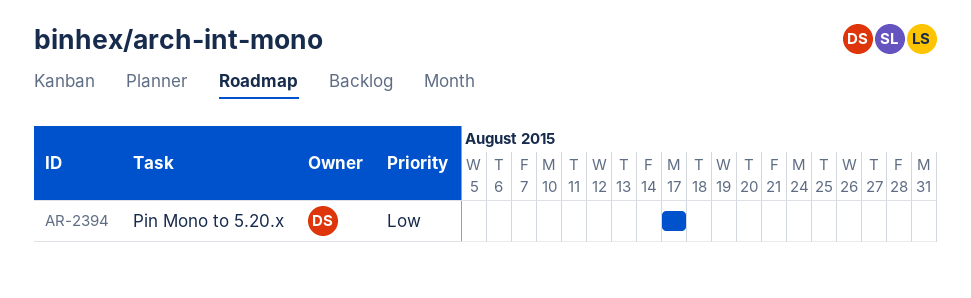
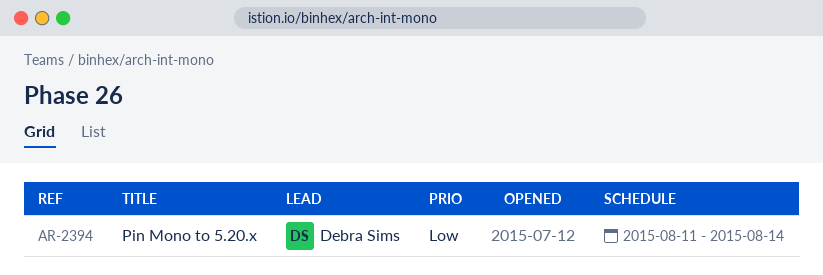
AR-2394, start: Aug 17 -> Aug 11
AR-2394, due: Aug 17 -> Aug 14

